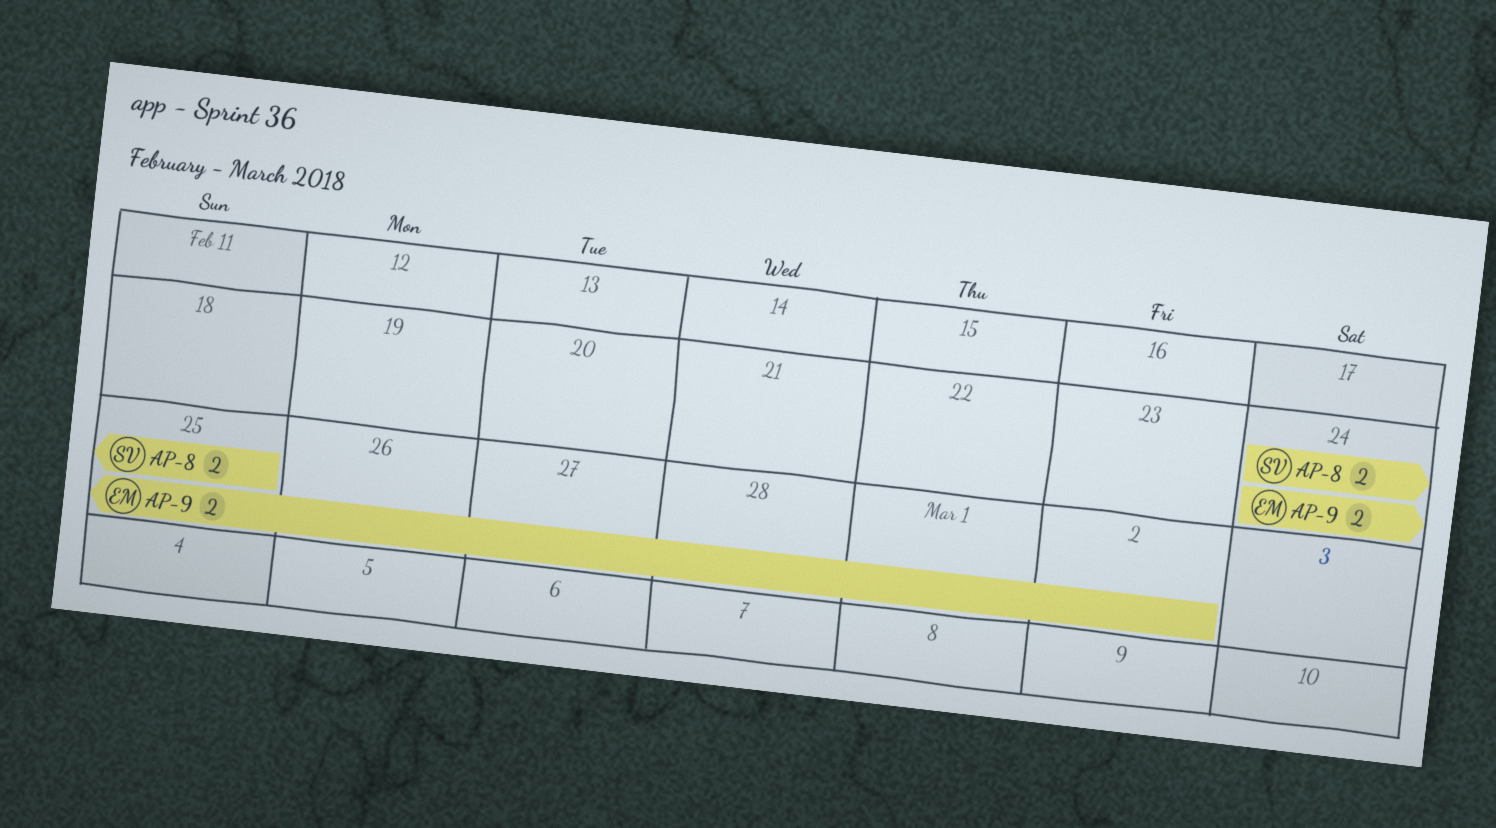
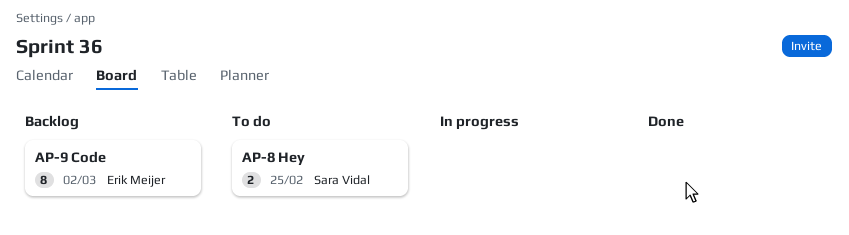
AP-9, estimate: 2 -> 8

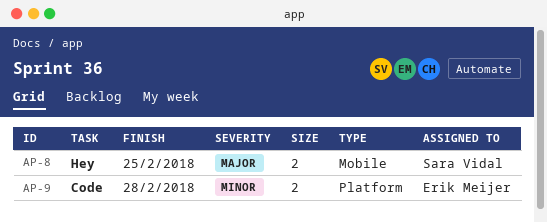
AP-9, estimate: 8 -> 2
AP-9, due: Mar 2 -> Feb 28

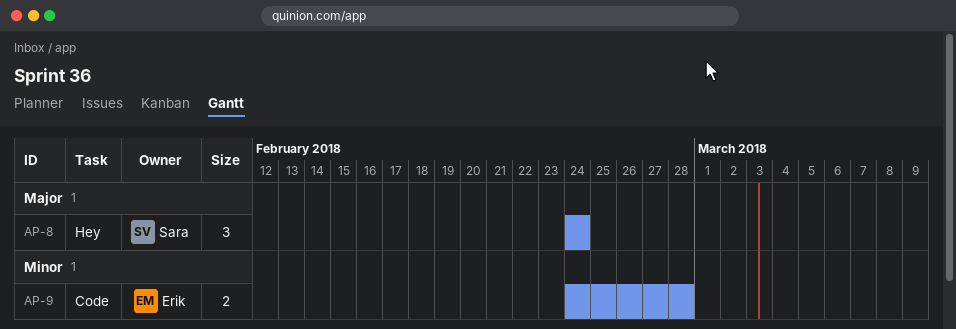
AP-8, estimate: 2 -> 3
AP-8, due: Feb 25 -> Feb 24

